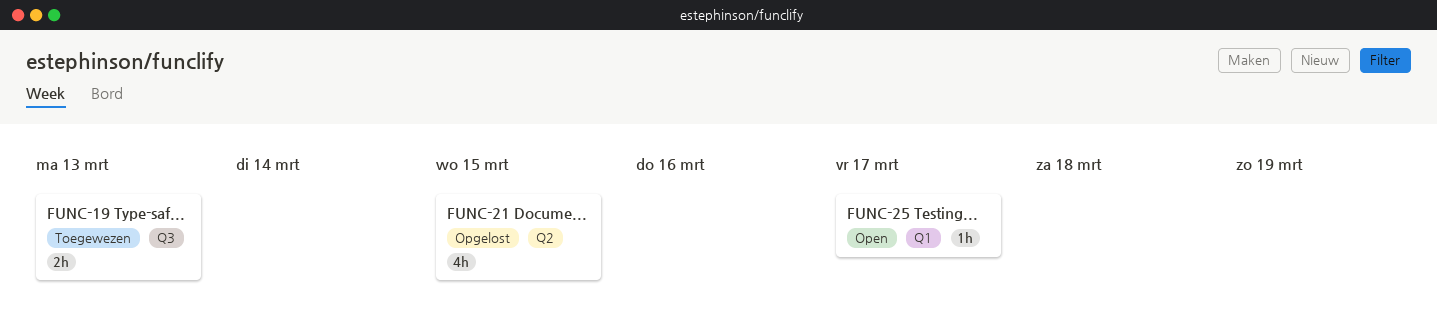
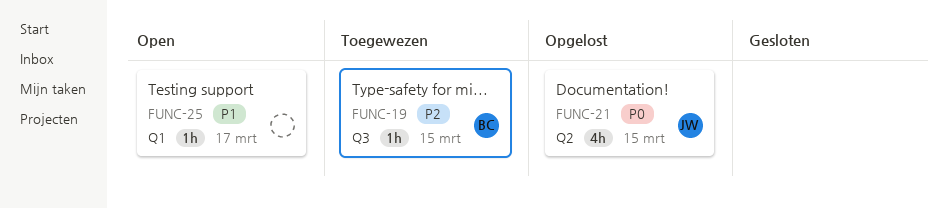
FUNC-19, estimate: 2h -> 1h
FUNC-19, due: Mar 13 -> Mar 15

